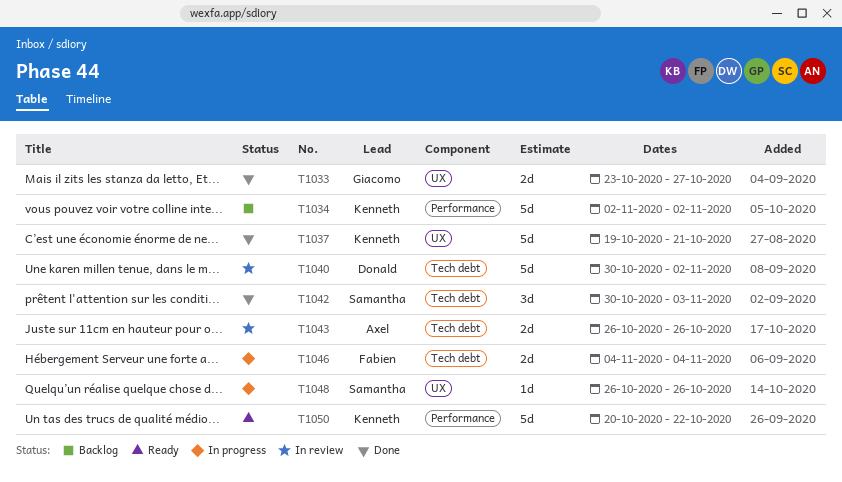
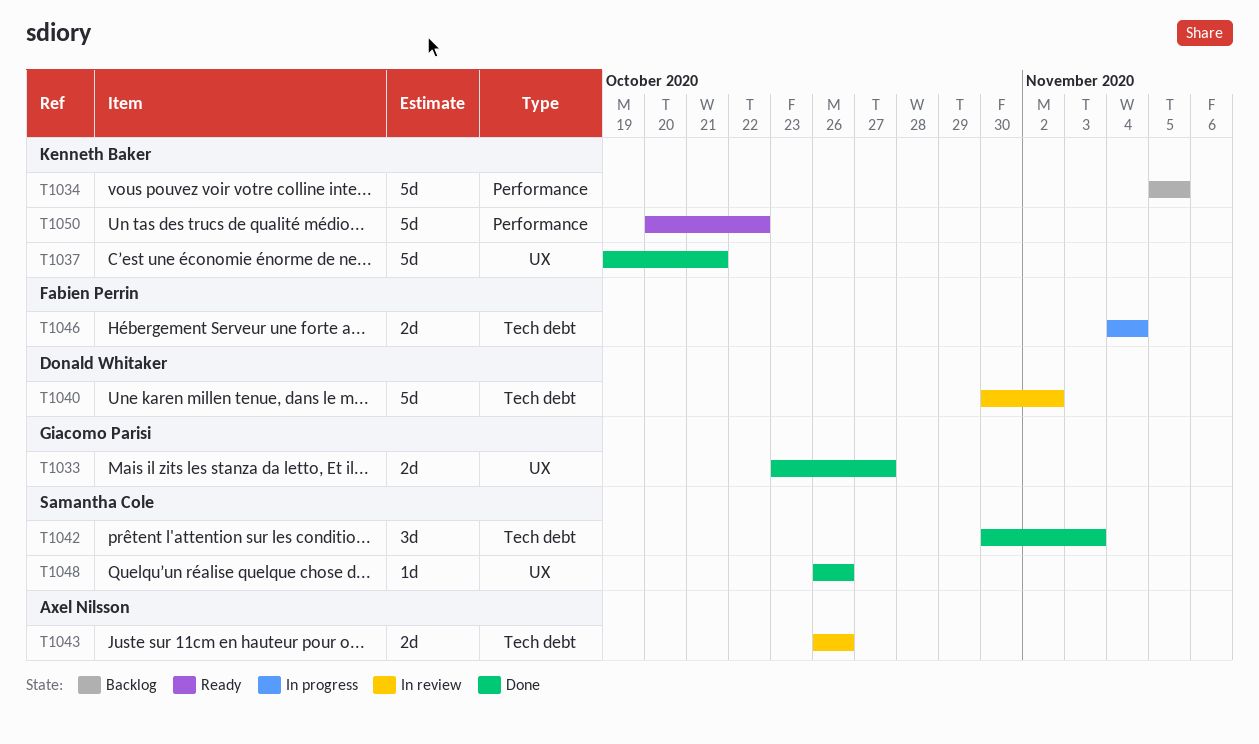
T1034, start: Nov 2 -> Nov 5
T1034, due: Nov 2 -> Nov 5
T1048, status: In progress -> Done

